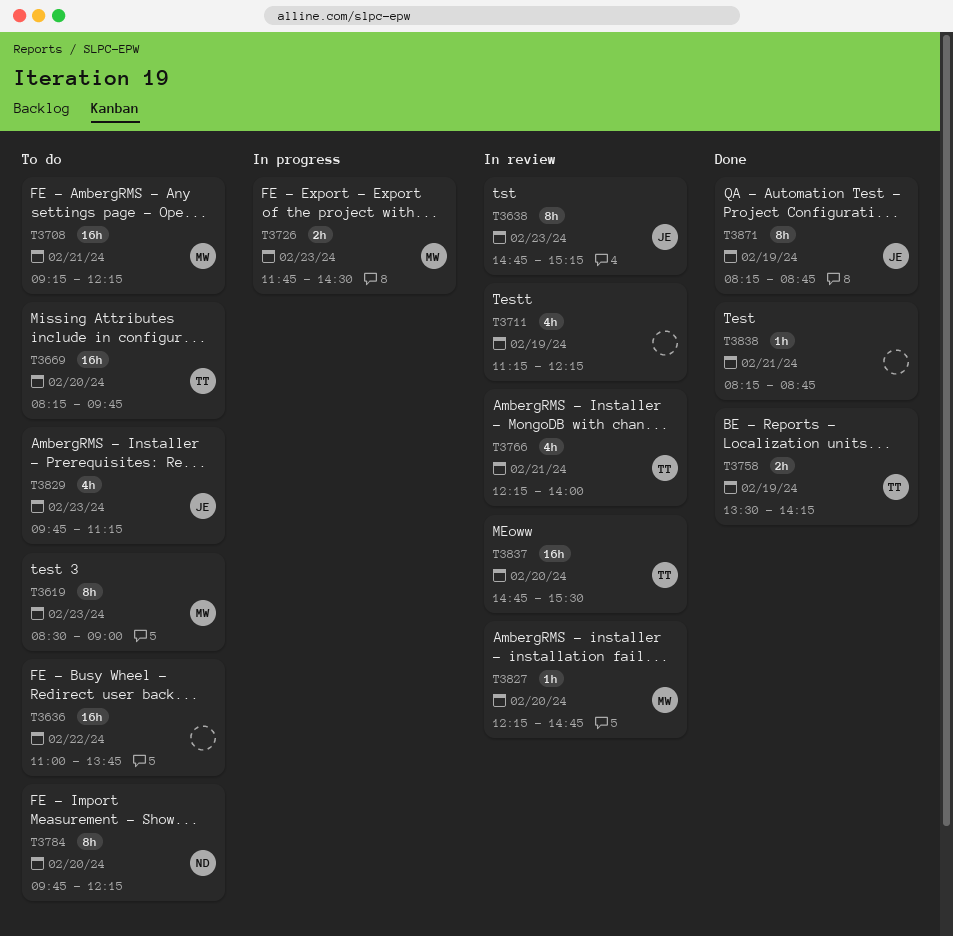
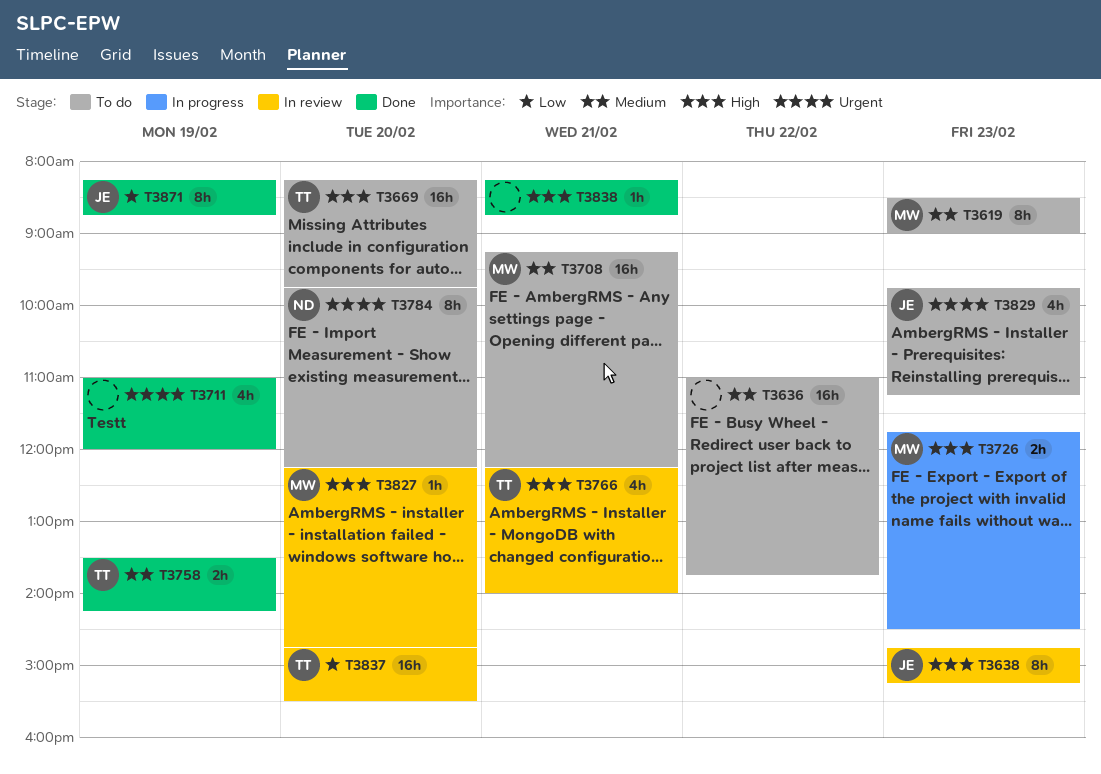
T3711, status: In review -> Done
T3711, begins: 11:15 -> 11:00
T3711, ends: 12:15 -> 12:00

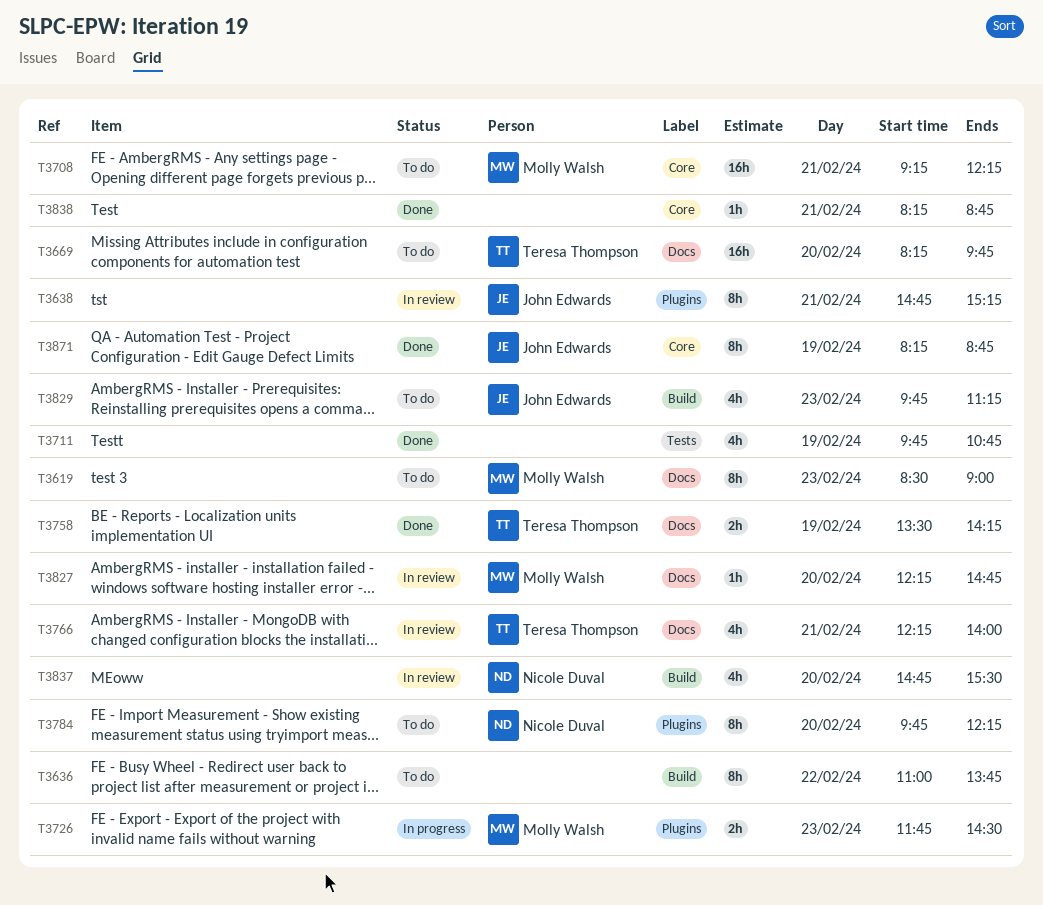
T3636, estimate: 16h -> 8h
T3638, day: Feb 23 -> Feb 21
T3711, begins: 11:00 -> 09:45
T3711, ends: 12:00 -> 10:45
T3837, owner: Teresa Thompson -> Nicole Duval
T3837, estimate: 16h -> 4h

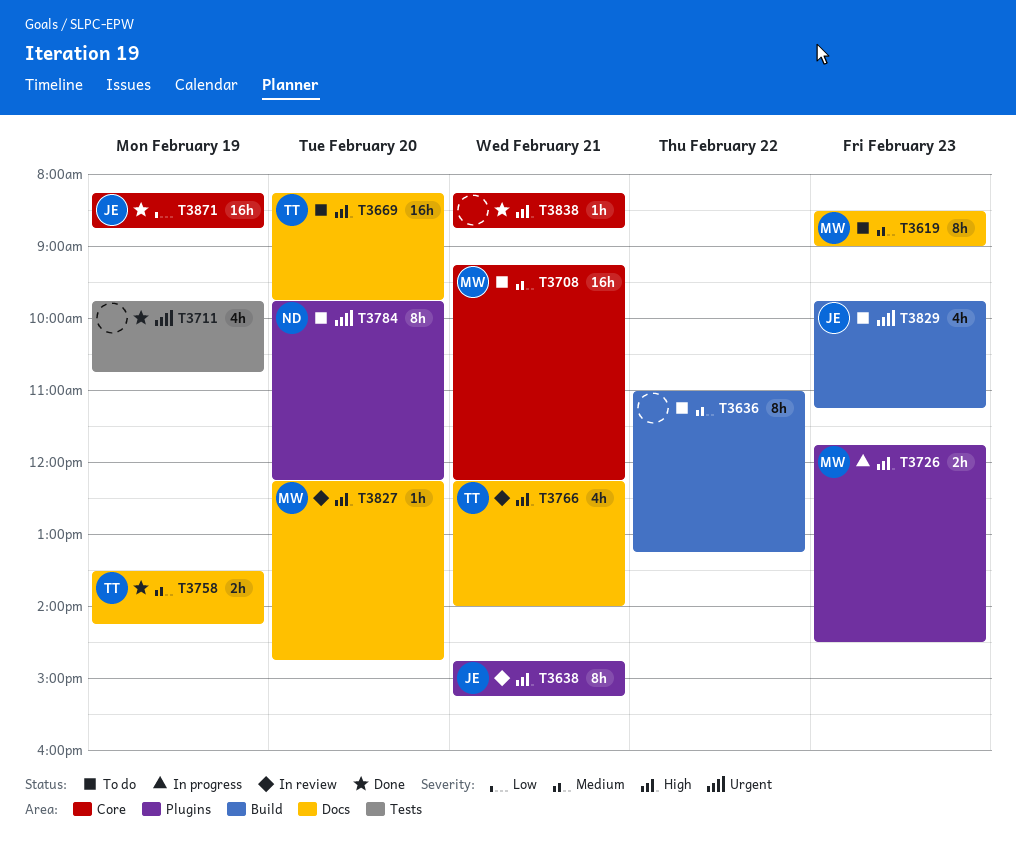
T3636, ends: 13:45 -> 13:15
T3837: present -> none
T3871, estimate: 8h -> 16h

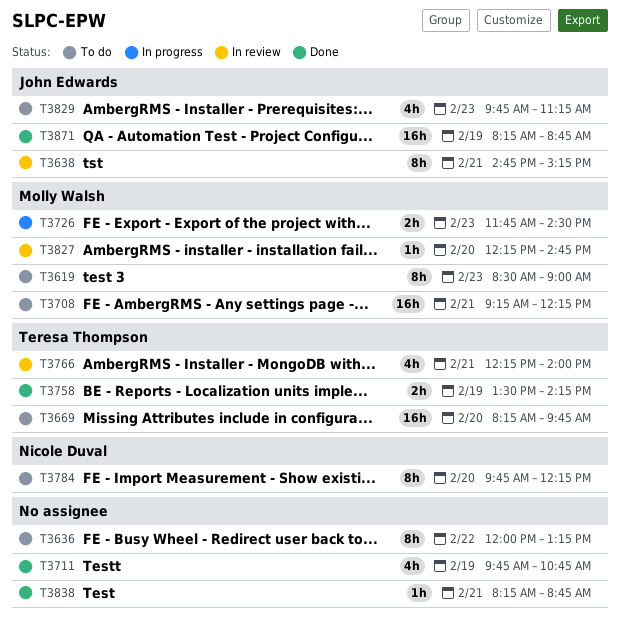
T3636, begins: 11:00 -> 12:00

